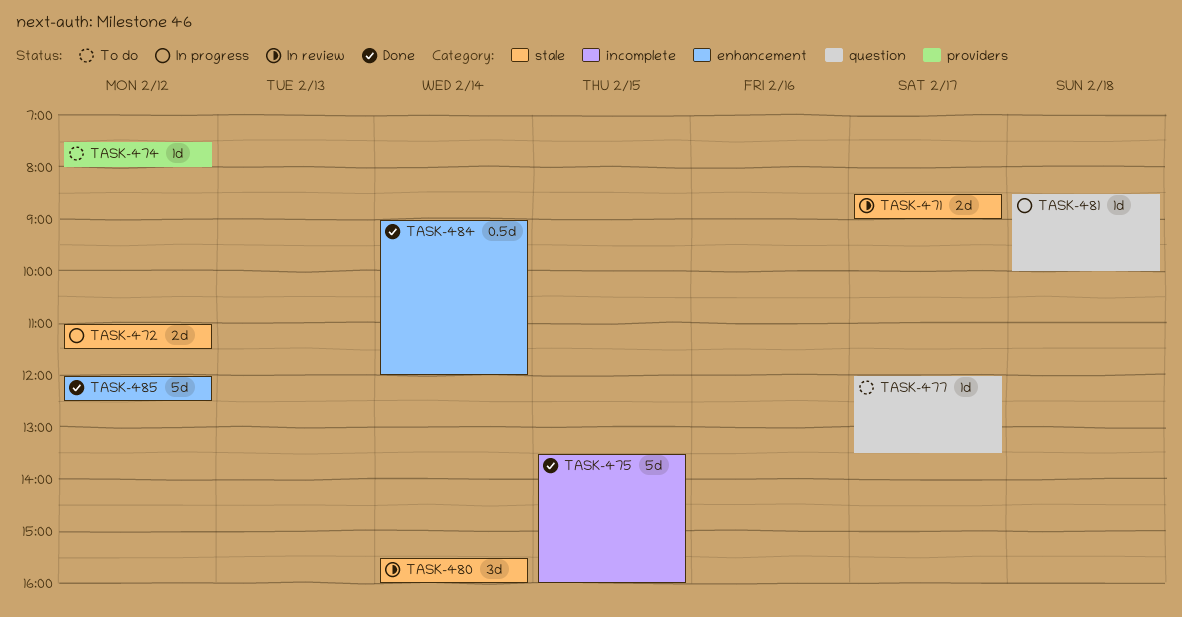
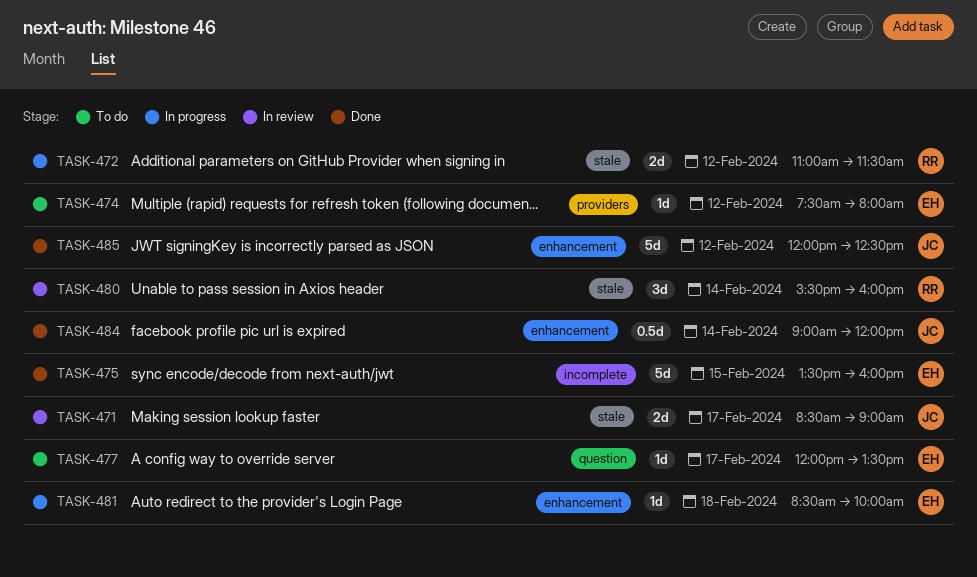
TASK-481, label: question -> enhancement

